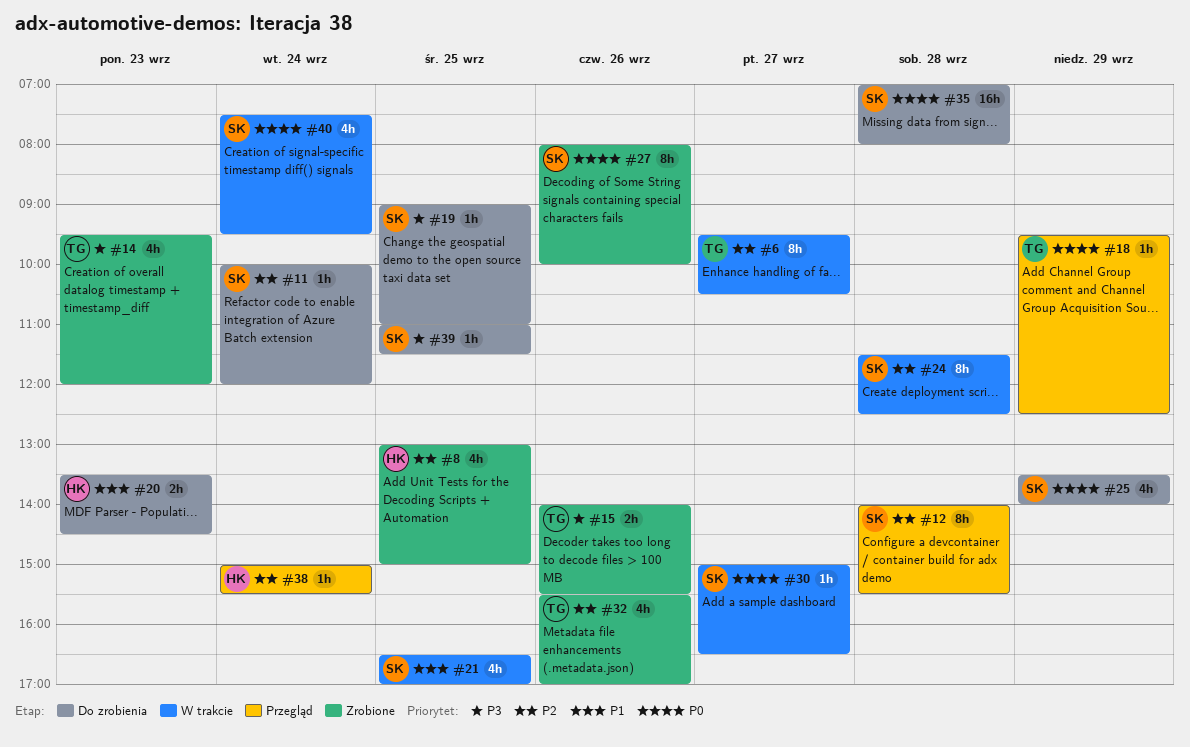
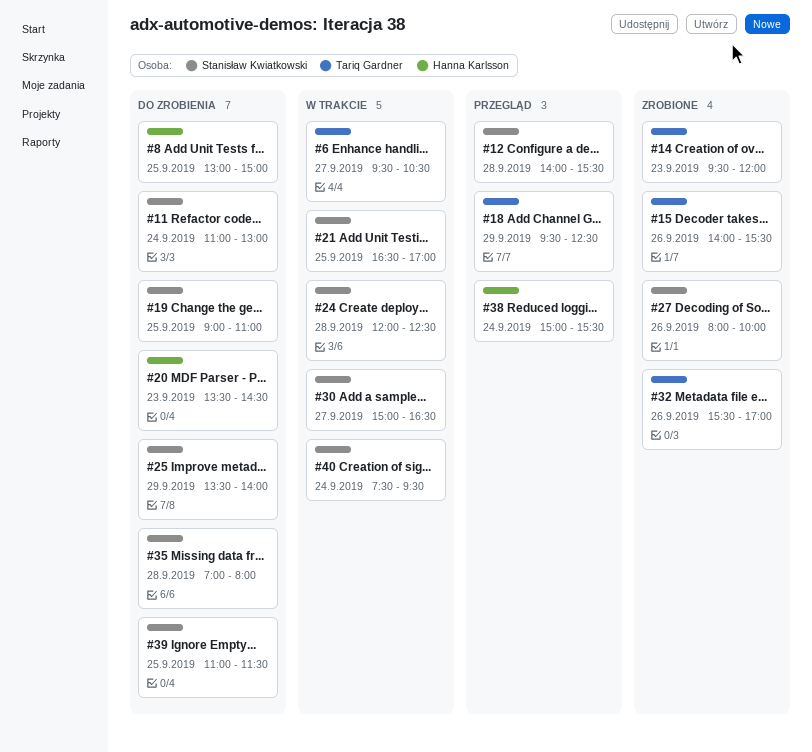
#8, status: Zrobione -> Do zrobienia
#11, begins: 10:00 -> 11:00
#11, ends: 12:00 -> 13:00
#24, begins: 11:30 -> 12:00

